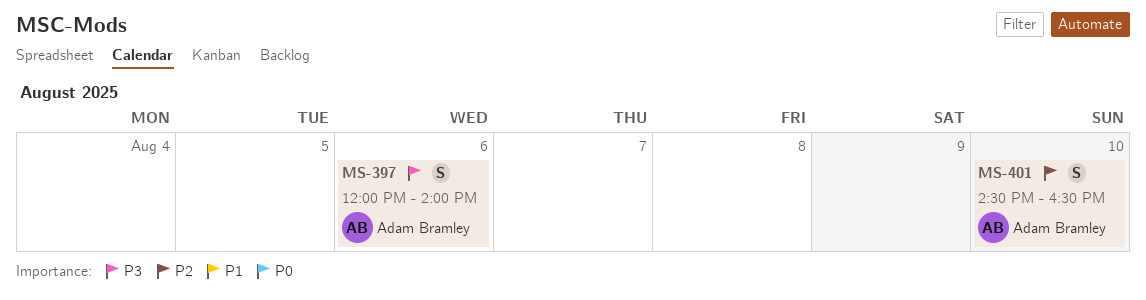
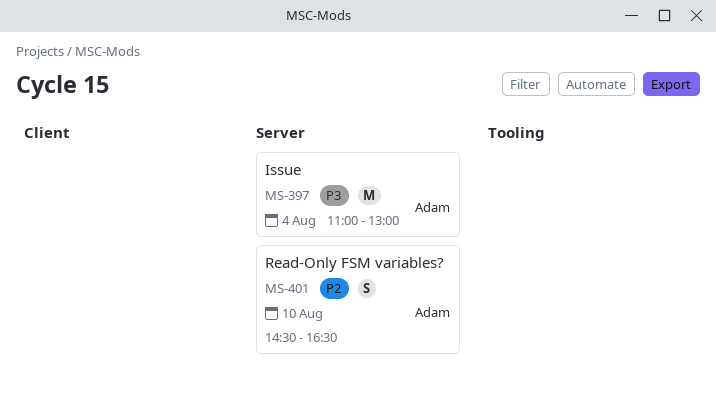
MS-397, estimate: S -> M
MS-397, day: Aug 6 -> Aug 4
MS-397, begins: 12:00 -> 11:00
MS-397, ends: 14:00 -> 13:00

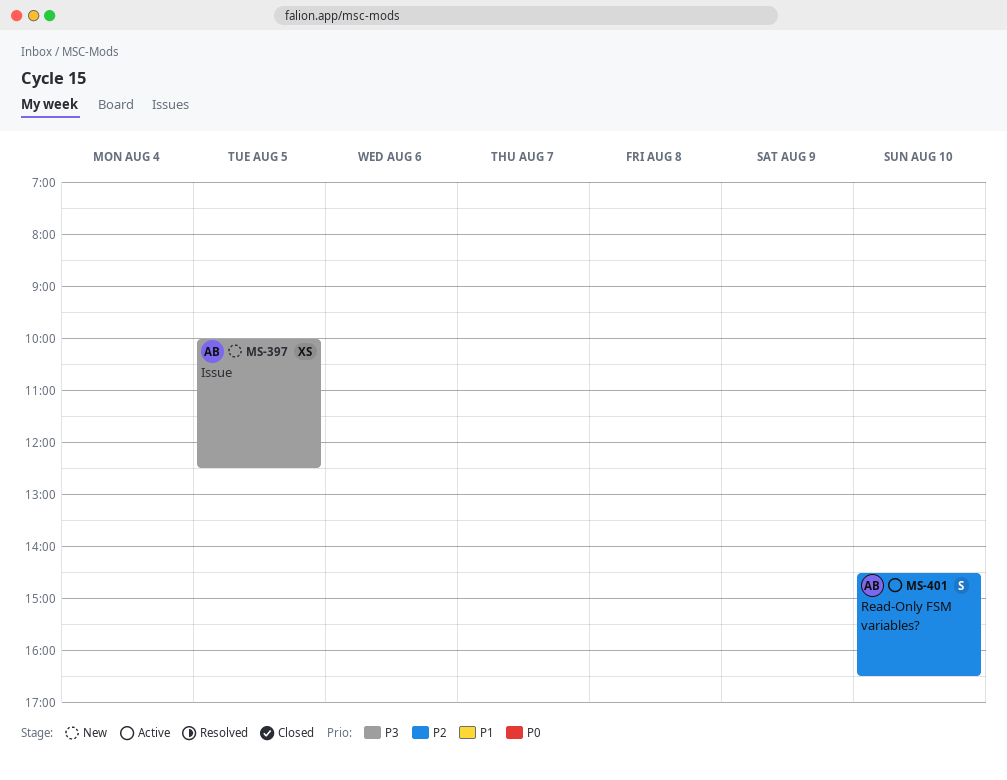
MS-397, estimate: M -> XS
MS-397, day: Aug 4 -> Aug 5
MS-397, begins: 11:00 -> 10:00
MS-397, ends: 13:00 -> 12:30

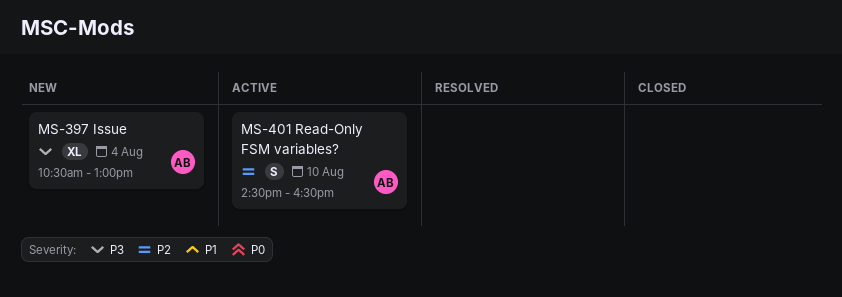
MS-397, estimate: XS -> XL
MS-397, day: Aug 5 -> Aug 4
MS-397, begins: 10:00 -> 10:30
MS-397, ends: 12:30 -> 13:00

